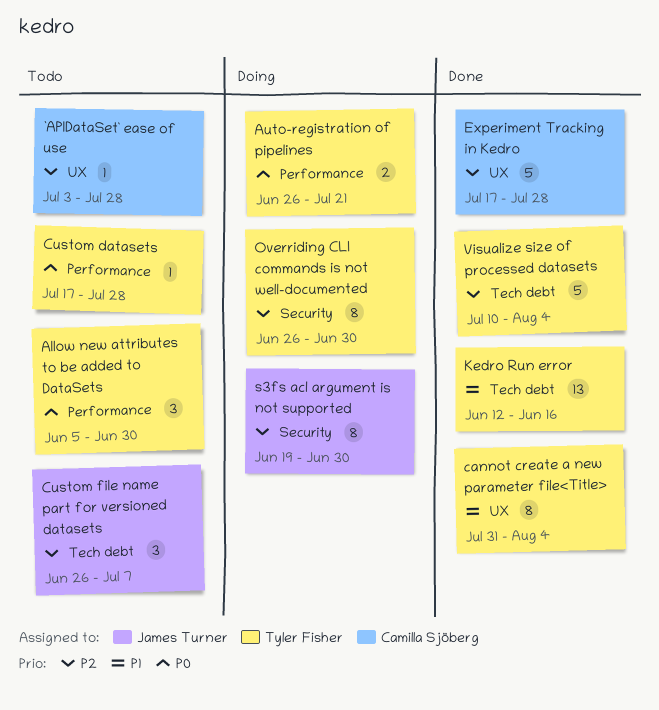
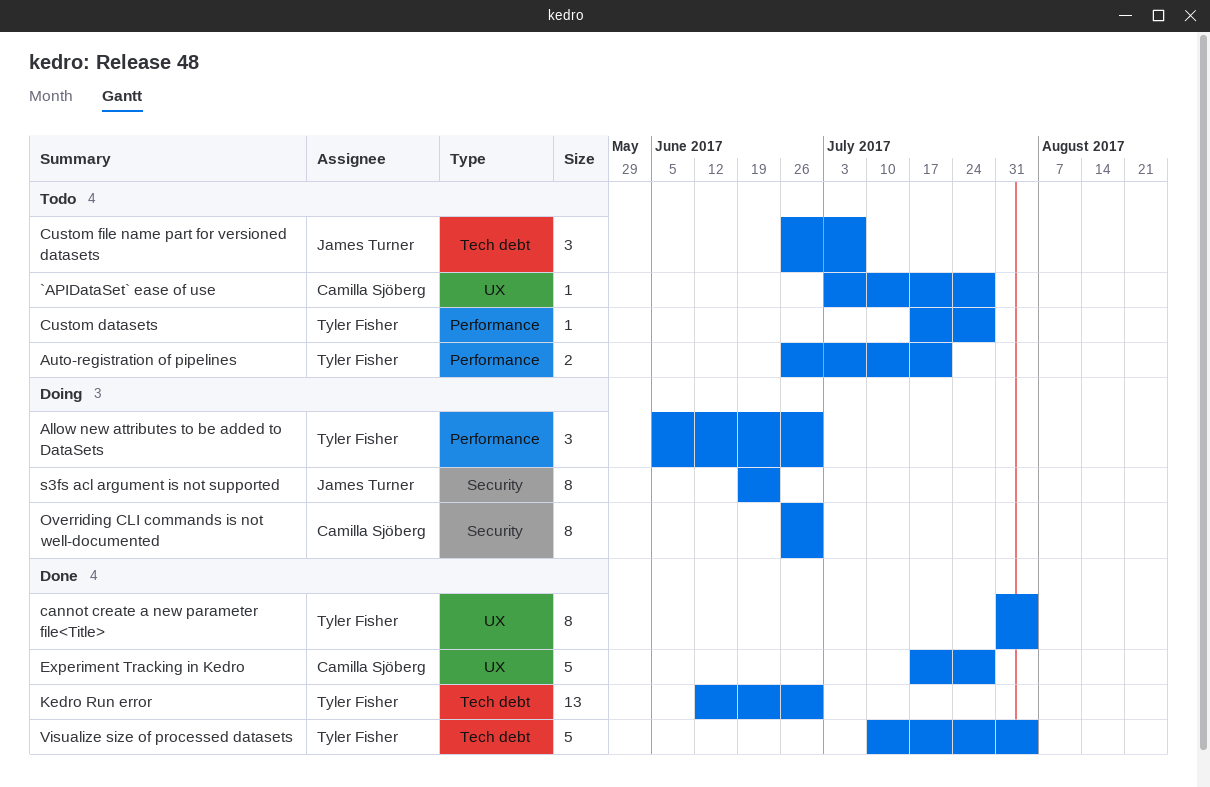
Allow new attributes to be added to DataSets, status: Todo -> Doing
Auto-registration of pipelines, status: Doing -> Todo
Kedro Run error, due: Jun 16 -> Jun 30
Overriding CLI commands is not well-documented, owner: Tyler Fisher -> Camilla Sjöberg
s3fs acl argument is not supported, due: Jun 30 -> Jun 23

